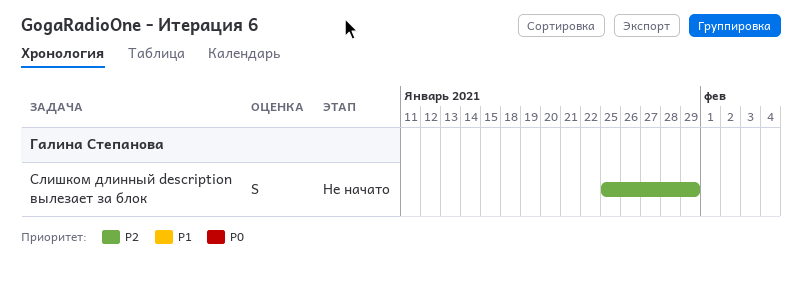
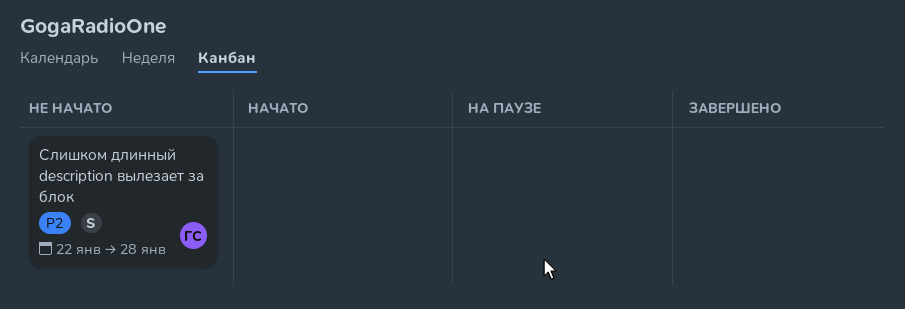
Слишком длинный description вылезает за блок, start: Jan 25 -> Jan 22
Слишком длинный description вылезает за блок, due: Jan 29 -> Jan 28

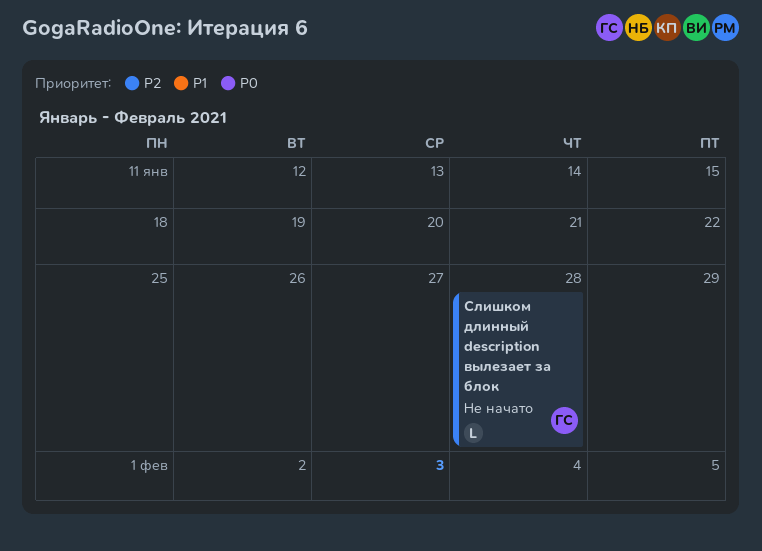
Слишком длинный description вылезает за блок, estimate: S -> L

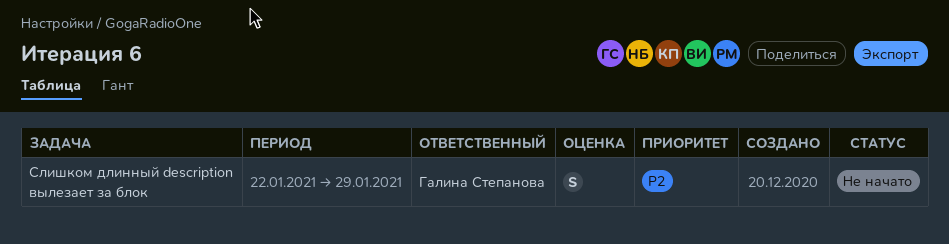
Слишком длинный description вылезает за блок, estimate: L -> S
Слишком длинный description вылезает за блок, due: Jan 28 -> Jan 29

